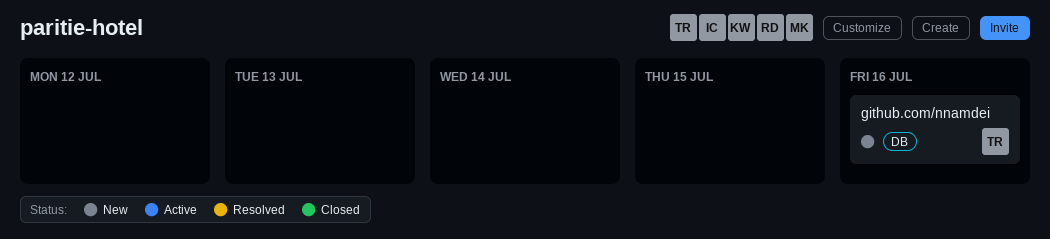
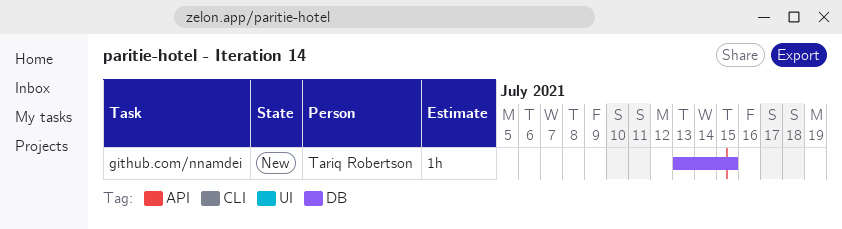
github.com/nnamdei, due: Jul 16 -> Jul 15

